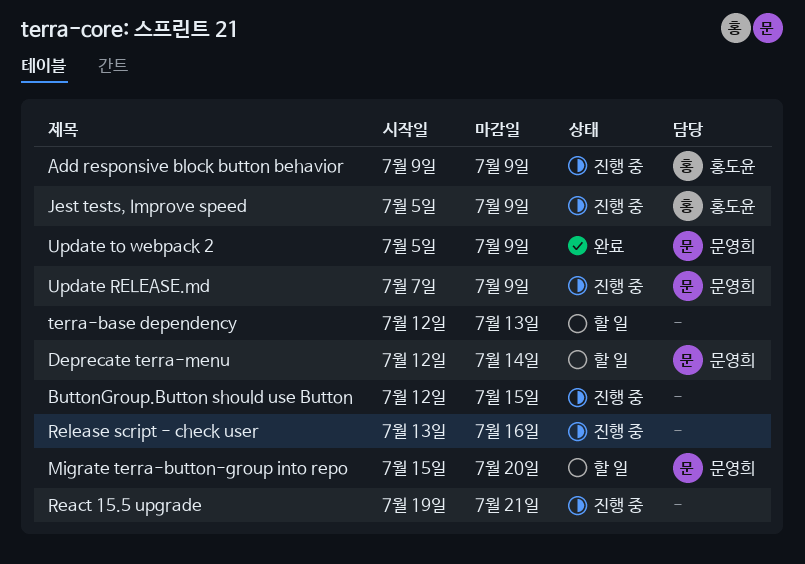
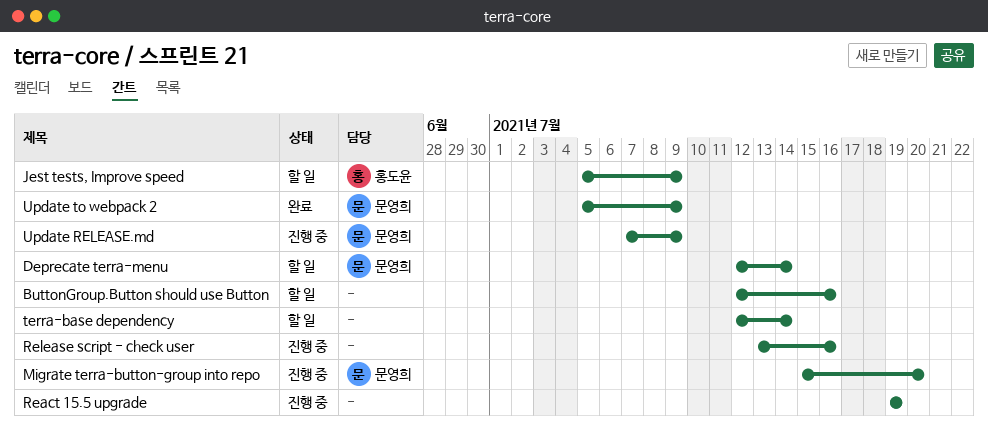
Add responsive block button behavior: present -> none
ButtonGroup.Button should use Button, status: 진행 중 -> 할 일
ButtonGroup.Button should use Button, due: Jul 15 -> Jul 16
Jest tests, Improve speed, status: 진행 중 -> 할 일
Migrate terra-button-group into repo, status: 할 일 -> 진행 중
React 15.5 upgrade, due: Jul 21 -> Jul 19
terra-base dependency, due: Jul 13 -> Jul 14

